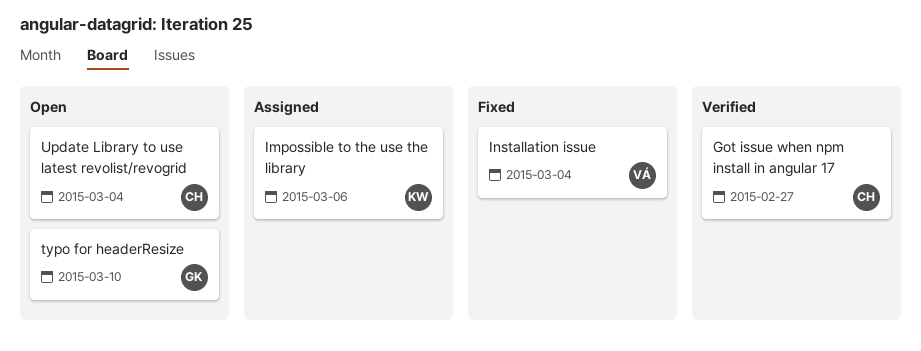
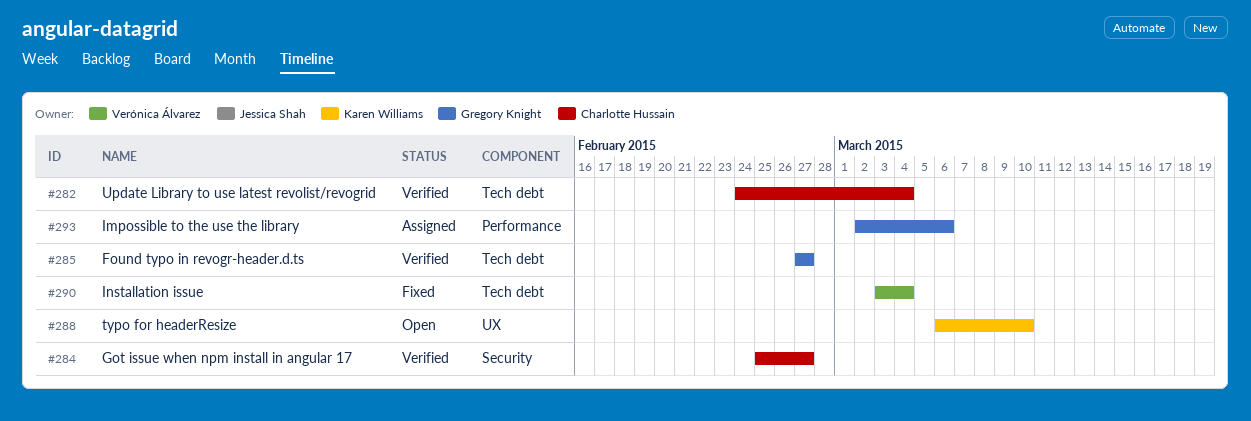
Found typo in revogr-header.d.ts: none -> present
Impossible to the use the library, owner: Karen Williams -> Gregory Knight
typo for headerResize, owner: Gregory Knight -> Karen Williams
Update Library to use latest revolist/revogrid, status: Open -> Verified

